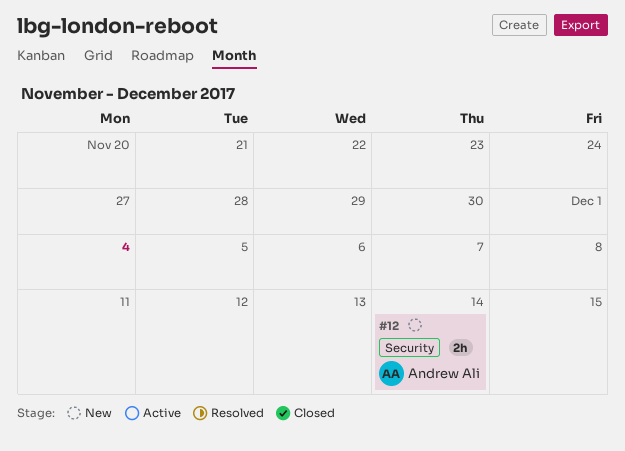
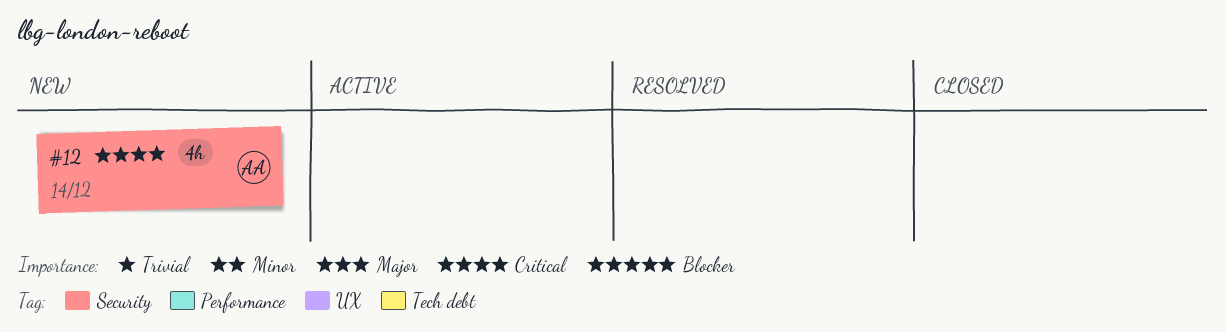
#12, estimate: 2h -> 4h

